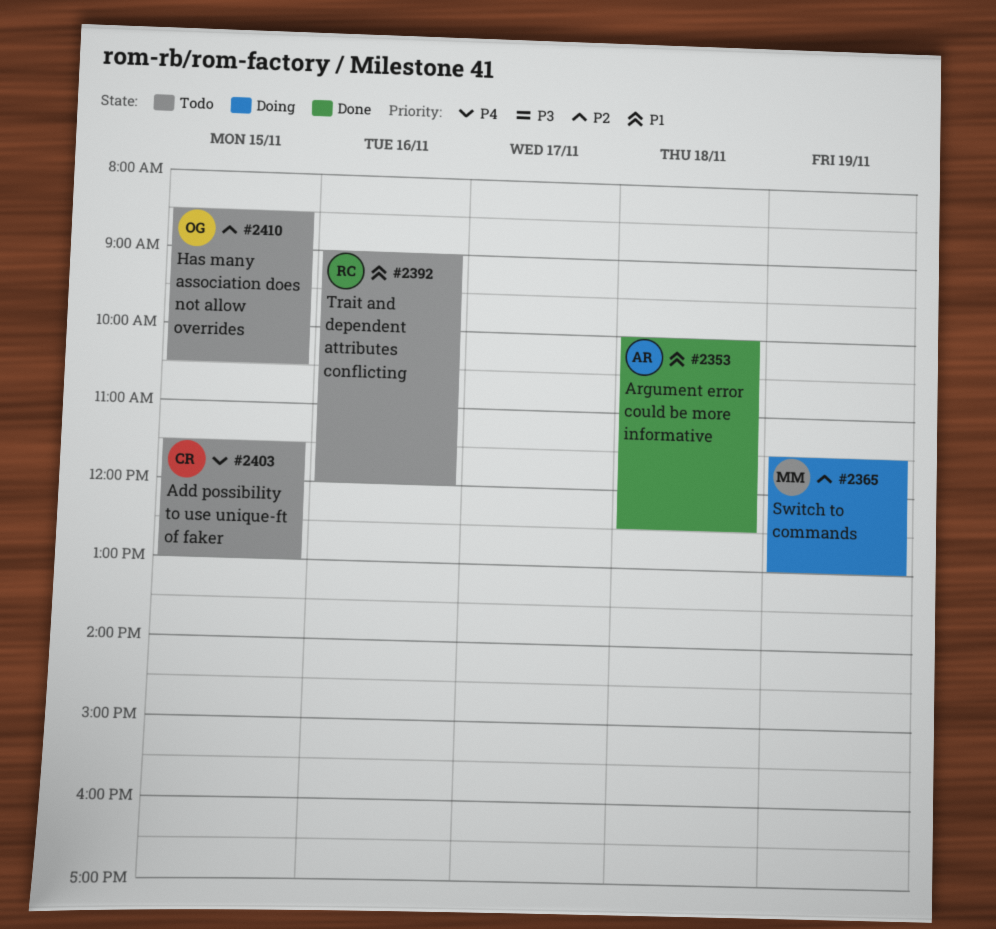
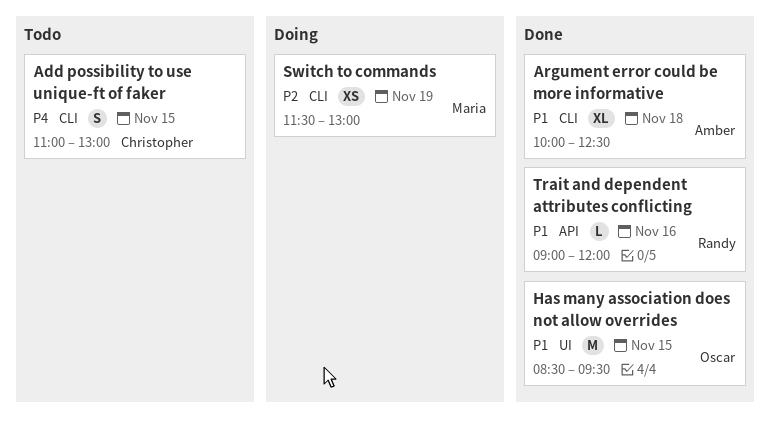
Add possibility to use unique-ft of faker, begins: 11:30 -> 11:00
Has many association does not allow overrides, status: Todo -> Done
Has many association does not allow overrides, priority: P2 -> P1
Has many association does not allow overrides, ends: 10:30 -> 09:30
Trait and dependent attributes conflicting, status: Todo -> Done

